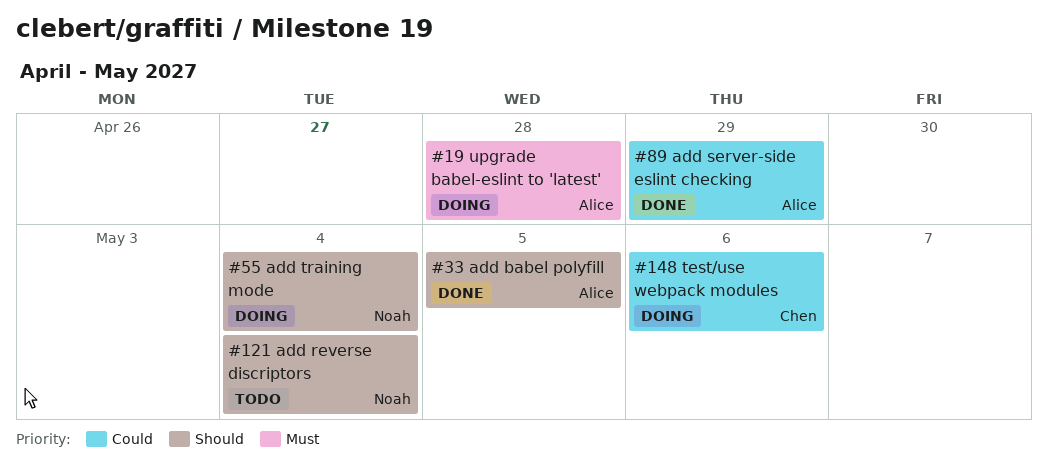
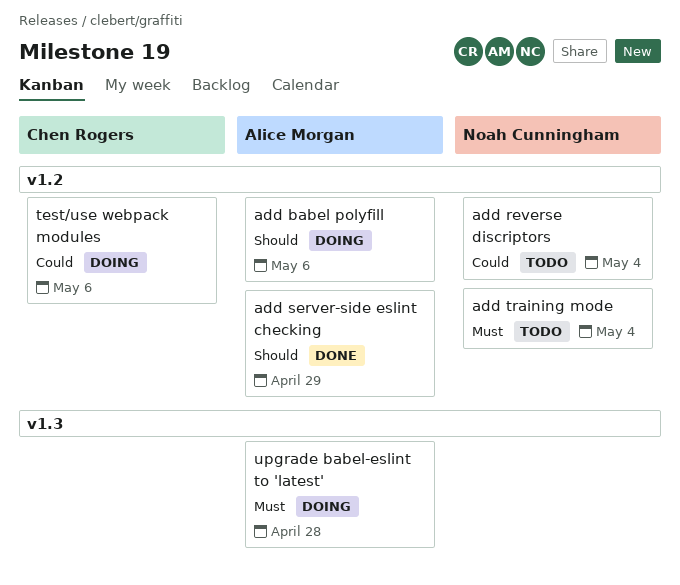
add babel polyfill, status: Done -> Doing
add babel polyfill, due: May 5 -> May 6
add reverse discriptors, priority: Should -> Could
add server-side eslint checking, priority: Could -> Should
add training mode, status: Doing -> Todo
add training mode, priority: Should -> Must

